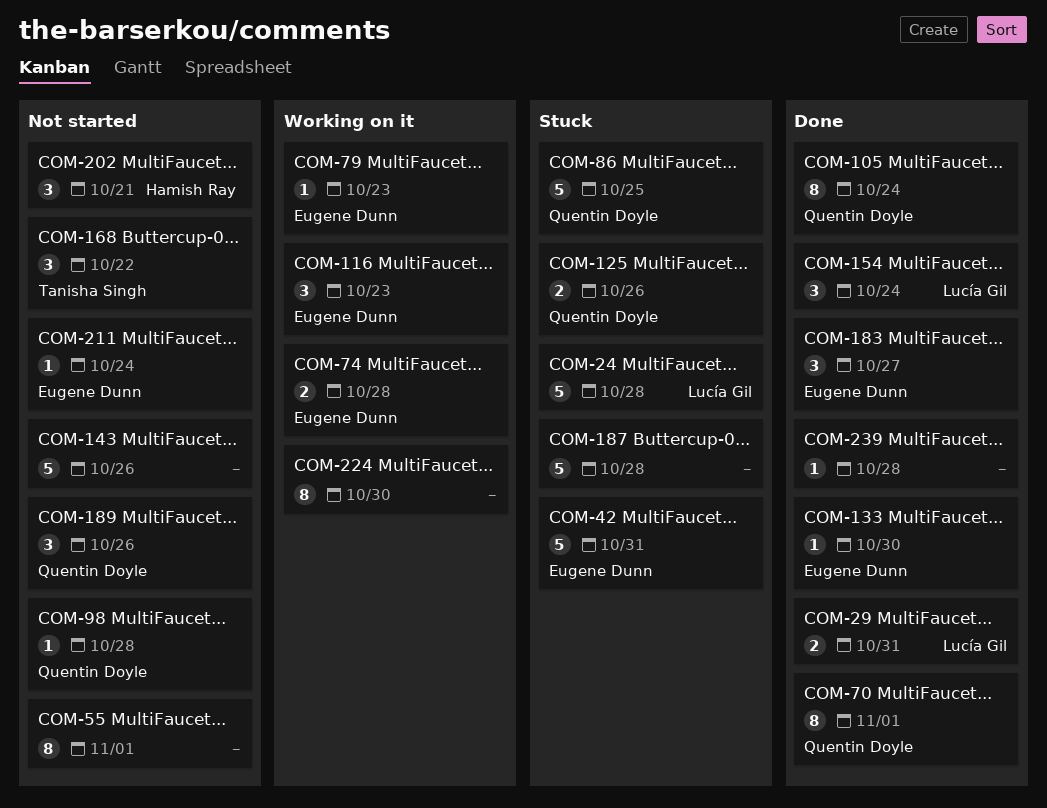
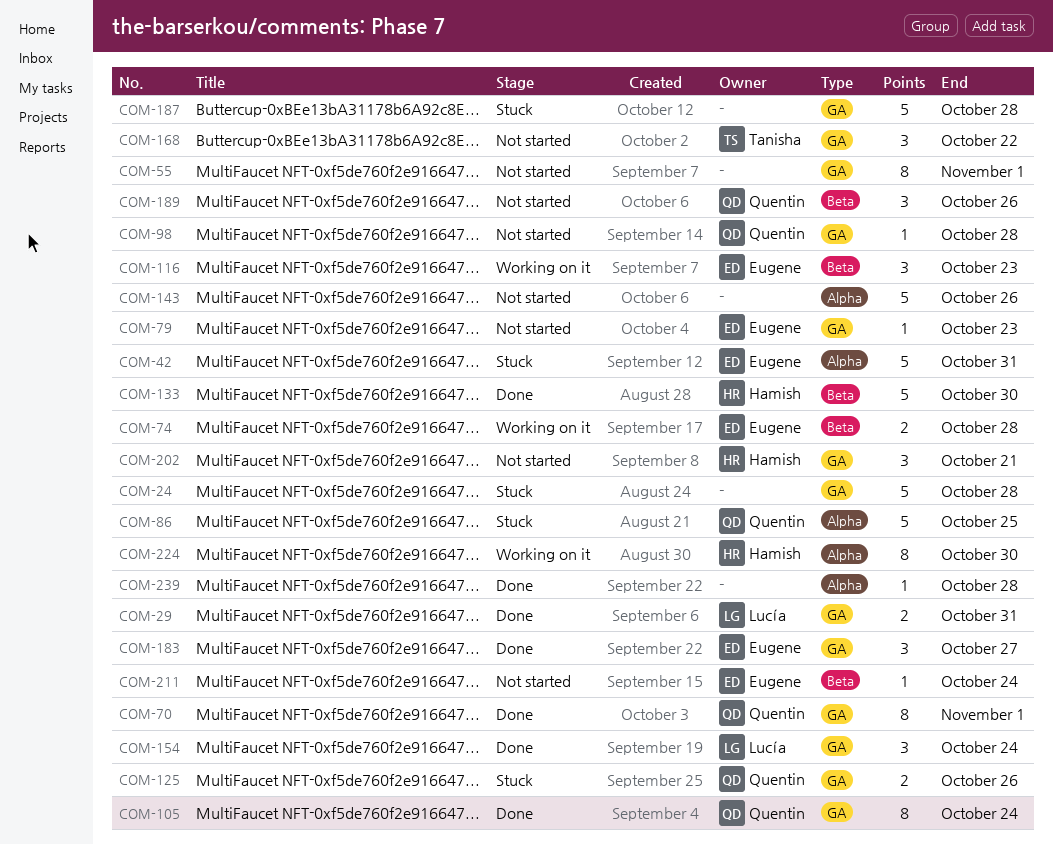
COM-24, owner: Lucía Gil -> none
COM-79, status: Working on it -> Not started
COM-133, owner: Eugene Dunn -> Hamish Ray
COM-133, estimate: 1 -> 5
COM-224, owner: none -> Hamish Ray

